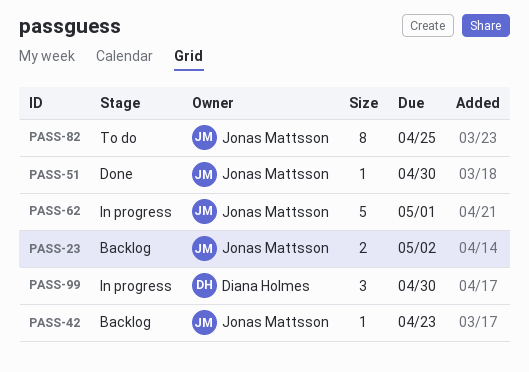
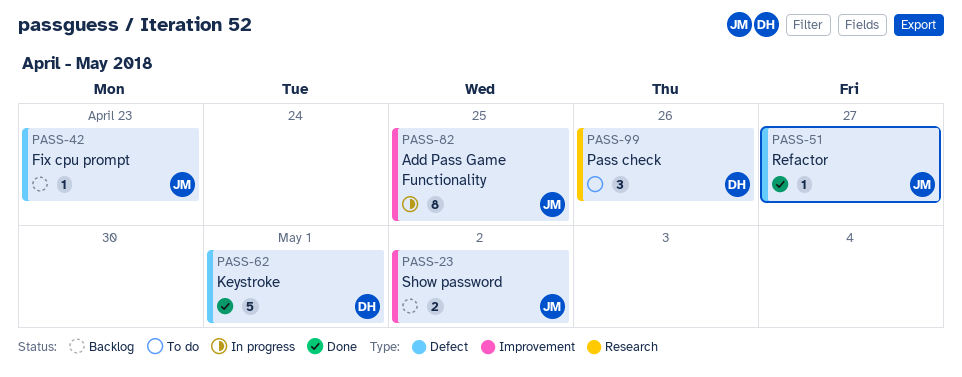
PASS-51, due: Apr 30 -> Apr 27
PASS-62, status: In progress -> Done
PASS-62, owner: Jonas Mattsson -> Diana Holmes
PASS-82, status: To do -> In progress
PASS-99, status: In progress -> To do
PASS-99, due: Apr 30 -> Apr 26

